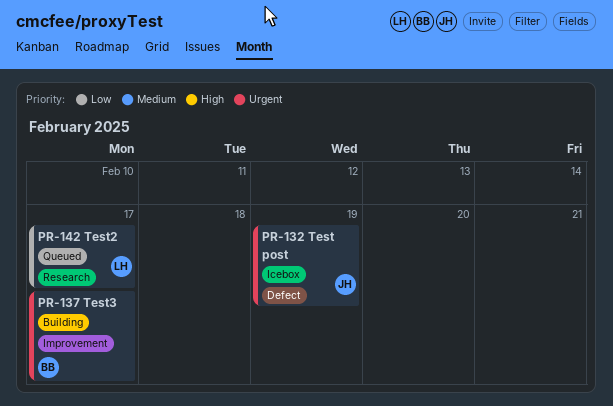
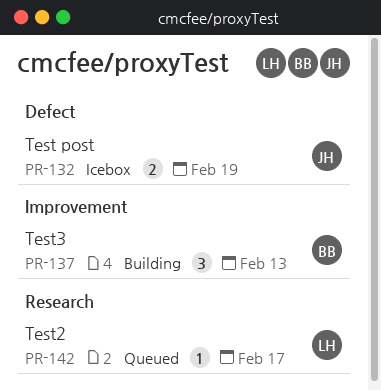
PR-137, due: Feb 17 -> Feb 13

